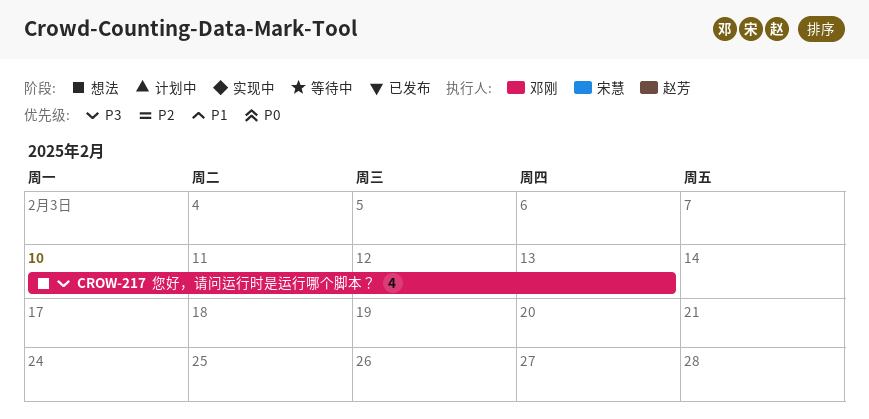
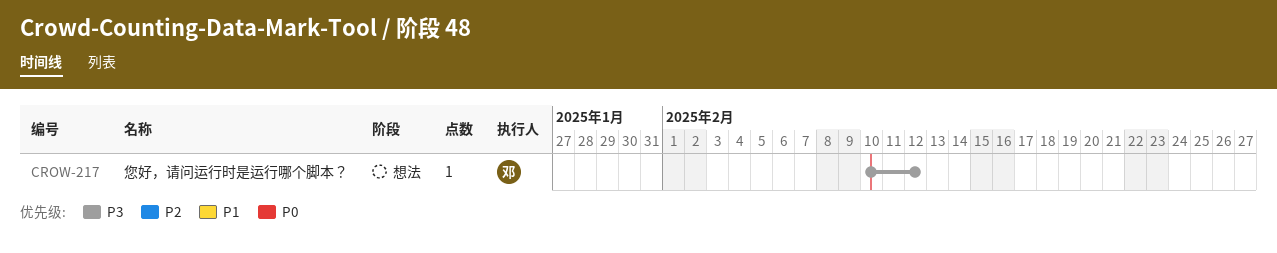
CROW-217, estimate: 4 -> 1
CROW-217, due: Feb 13 -> Feb 12

